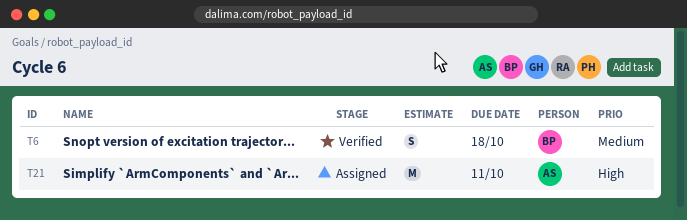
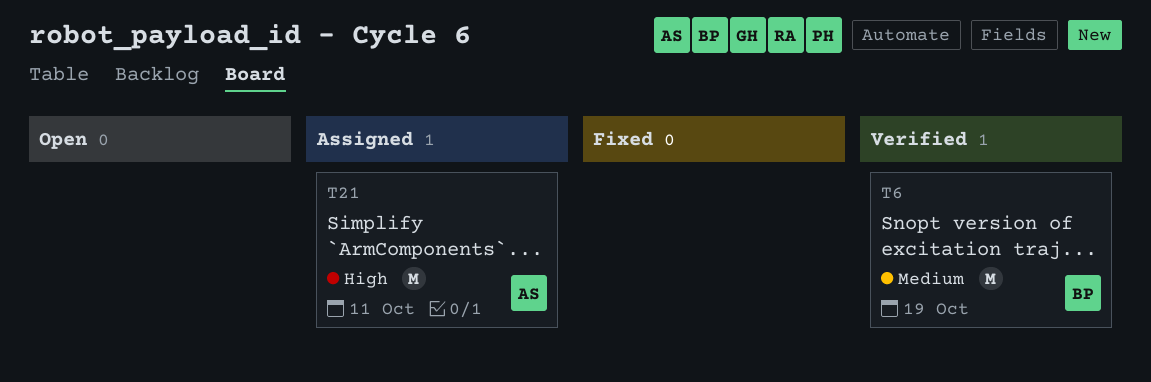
T6, estimate: S -> M
T6, due: Oct 18 -> Oct 19

